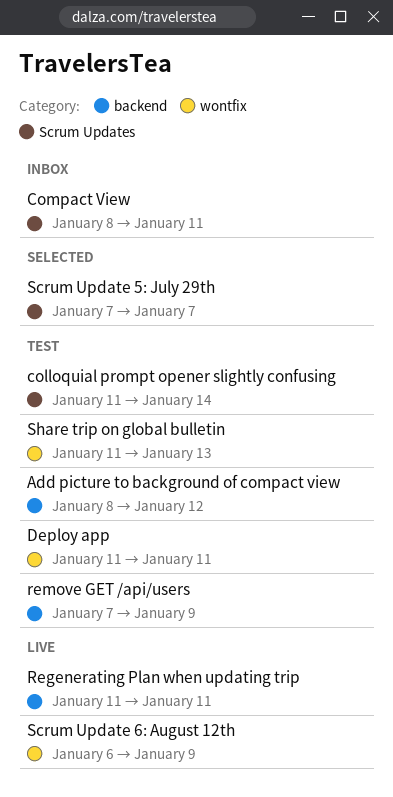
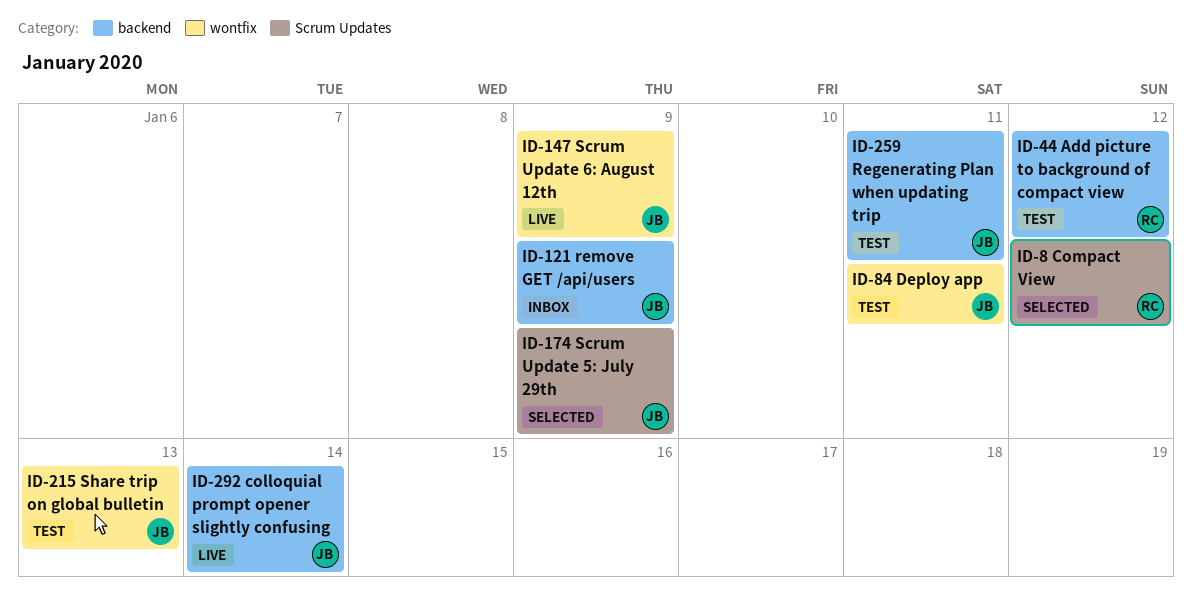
colloquial prompt opener slightly confusing, status: Test -> Live
colloquial prompt opener slightly confusing, label: Scrum Updates -> backend
Compact View, status: Inbox -> Selected
Compact View, due: Jan 11 -> Jan 12
Regenerating Plan when updating trip, status: Live -> Test
remove GET /api/users, status: Test -> Inbox
Scrum Update 5: July 29th, due: Jan 7 -> Jan 9

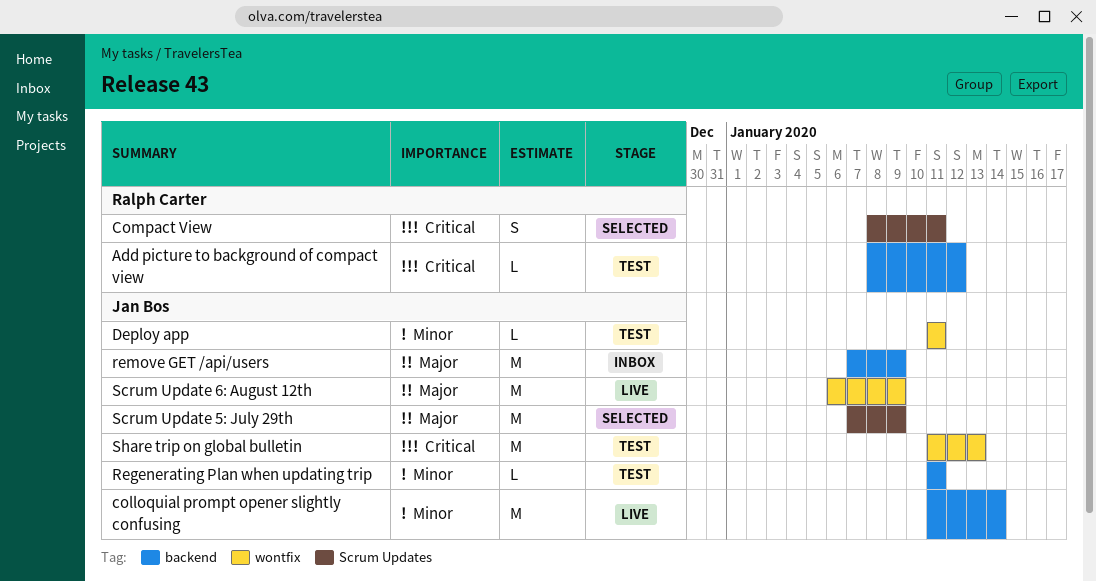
Compact View, due: Jan 12 -> Jan 11

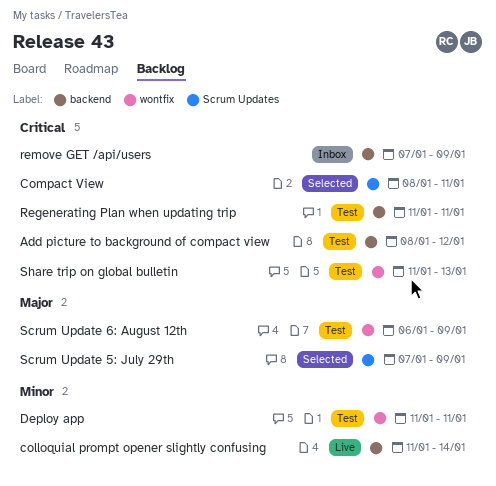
Regenerating Plan when updating trip, priority: Minor -> Critical
remove GET /api/users, priority: Major -> Critical
Scrum Update 6: August 12th, status: Live -> Test

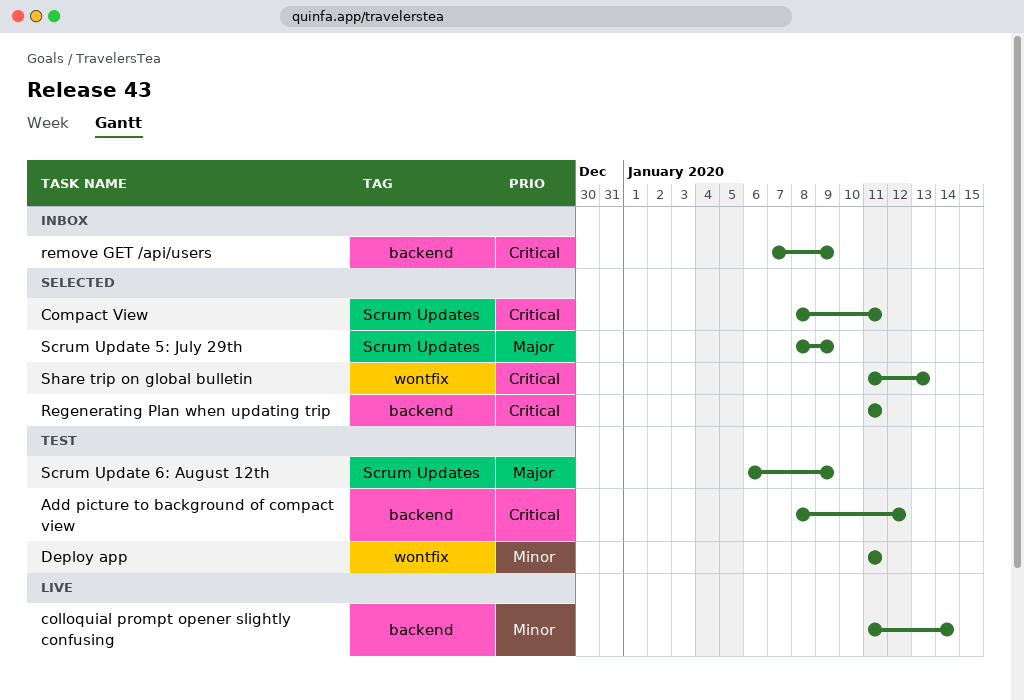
Regenerating Plan when updating trip, status: Test -> Selected
Scrum Update 5: July 29th, start: Jan 7 -> Jan 8
Scrum Update 6: August 12th, label: wontfix -> Scrum Updates
Share trip on global bulletin, status: Test -> Selected

